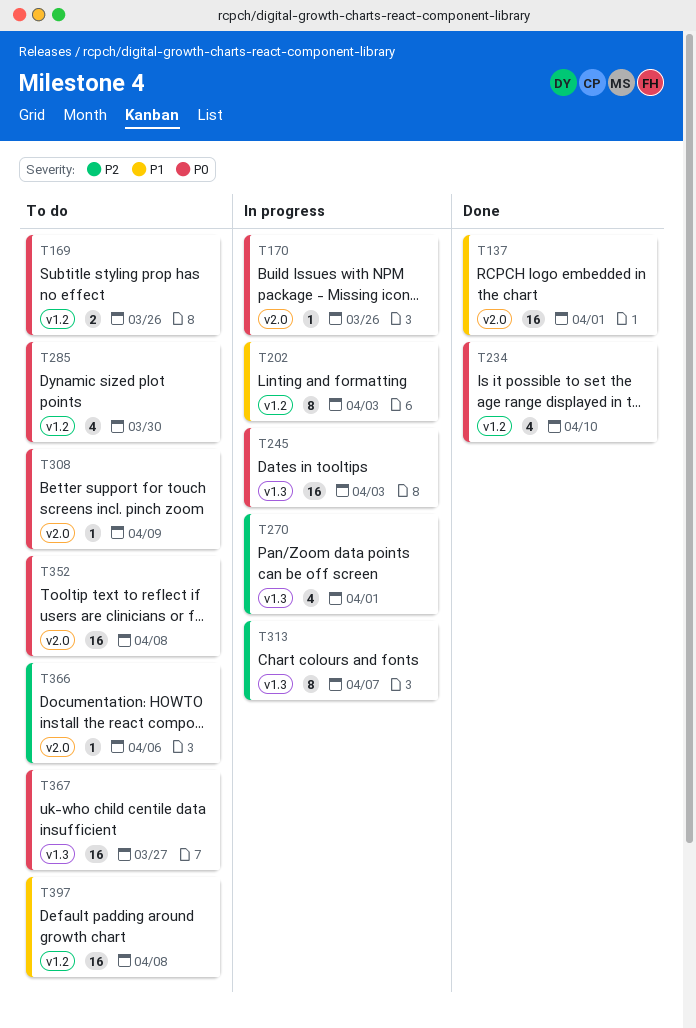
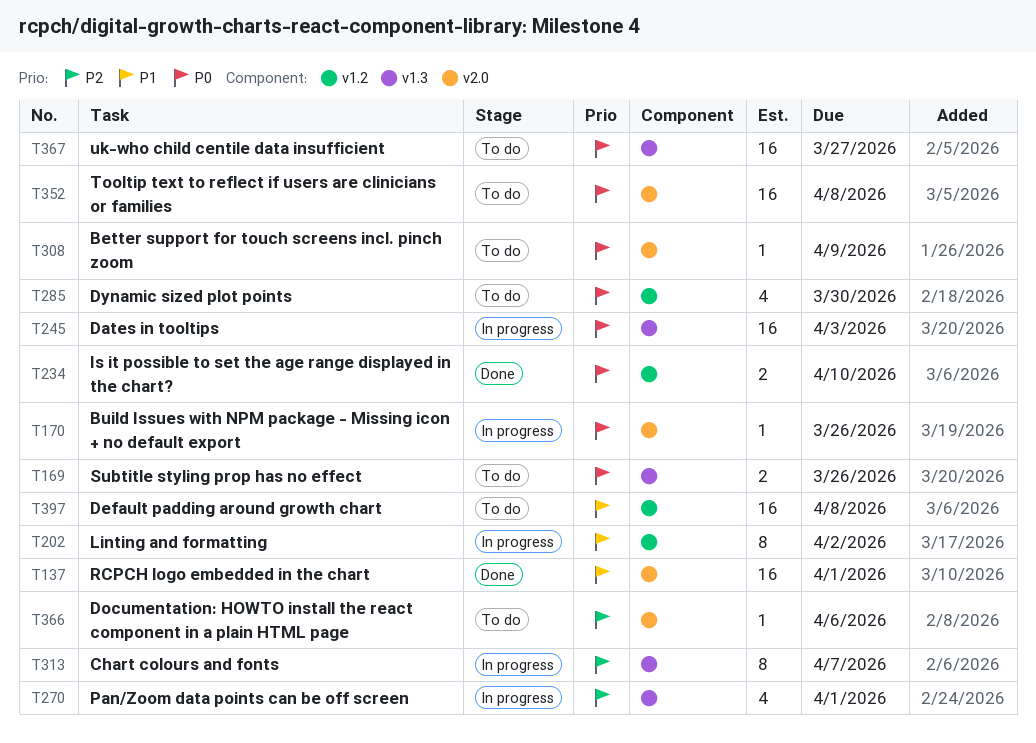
T169, label: v1.2 -> v1.3
T202, due: Apr 3 -> Apr 2
T234, estimate: 4 -> 2

